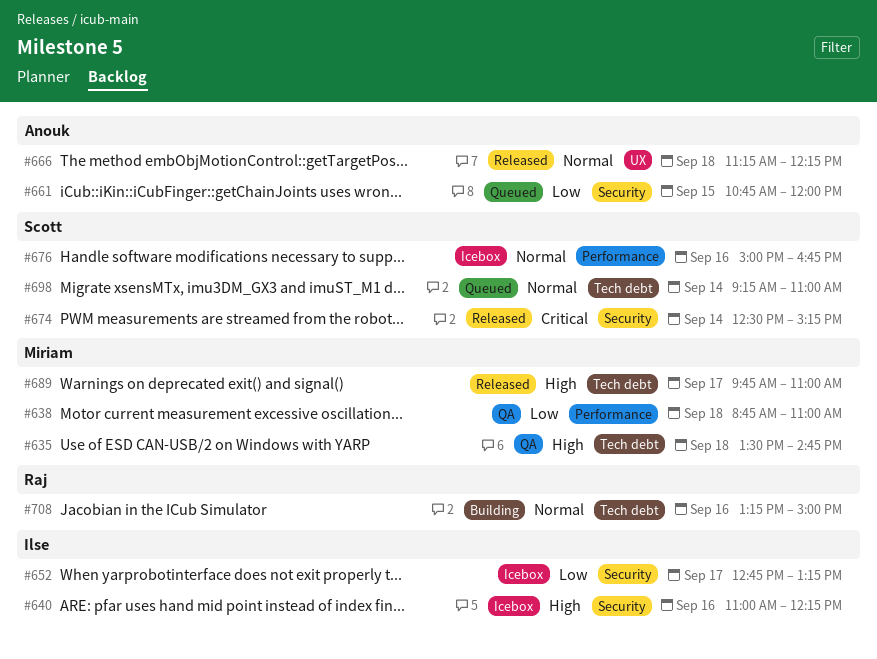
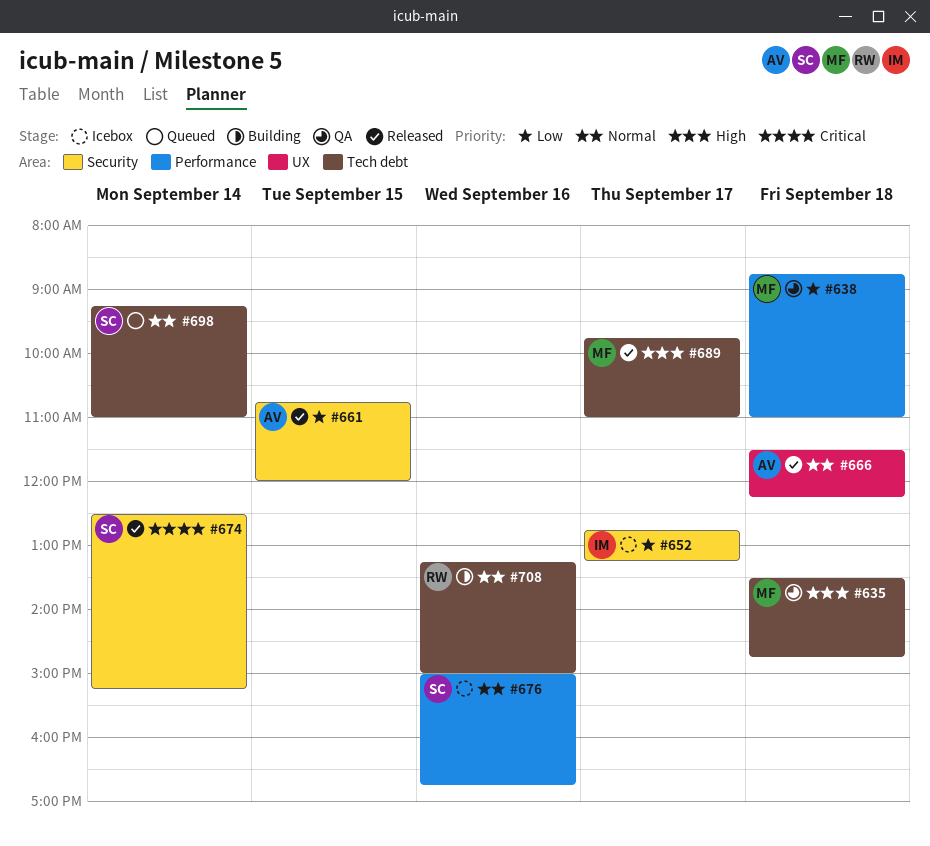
#640: present -> none
#661, status: Queued -> Released
#666, begins: 11:15 -> 11:30

